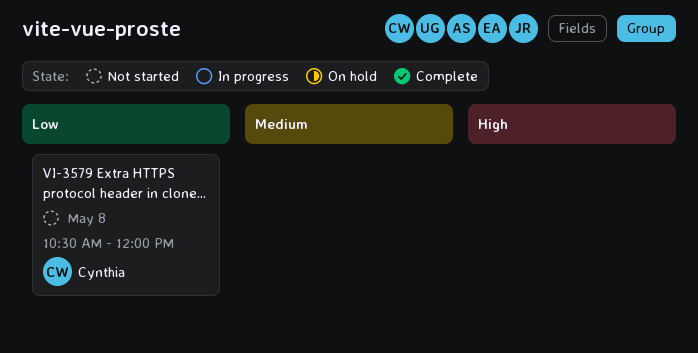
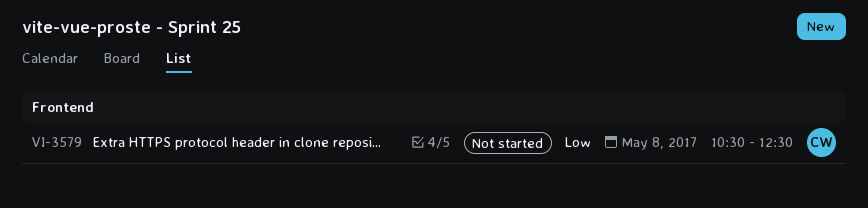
VI-3579, ends: 12:00 -> 12:30

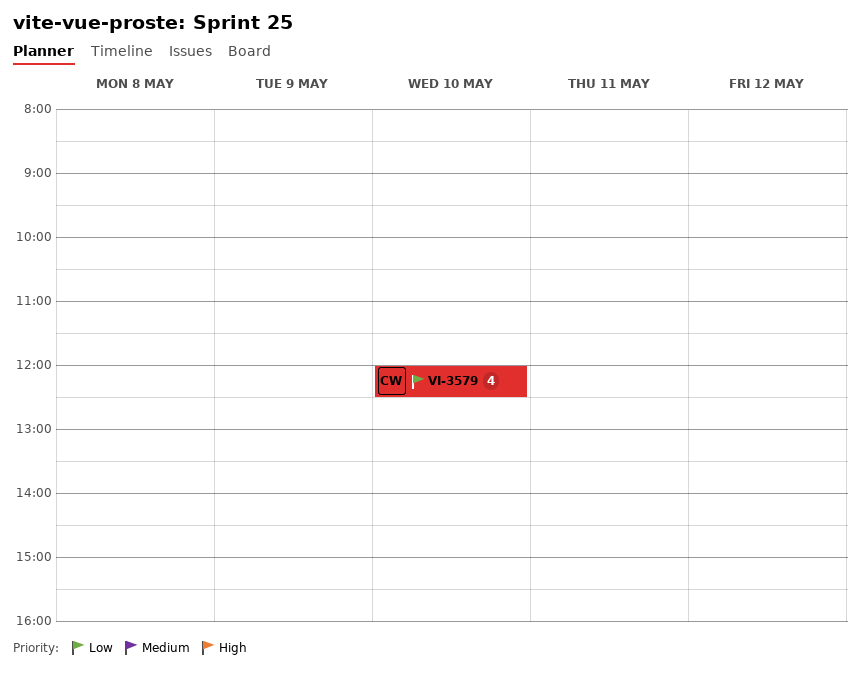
VI-3579, day: May 8 -> May 10
VI-3579, begins: 10:30 -> 12:00

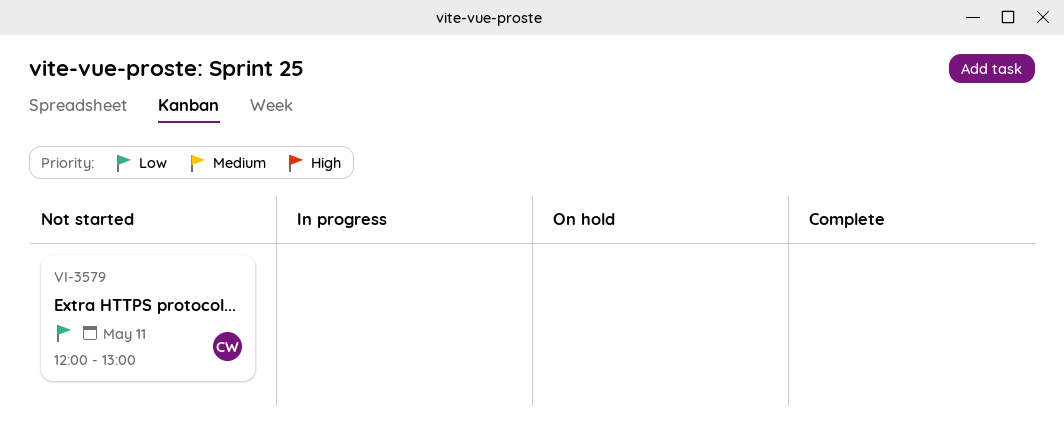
VI-3579, day: May 10 -> May 11
VI-3579, ends: 12:30 -> 13:00

